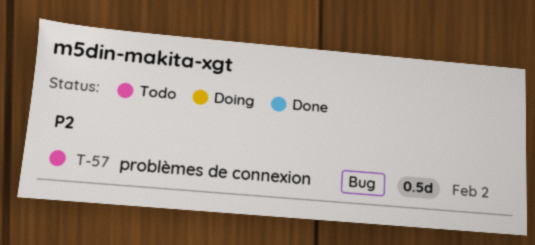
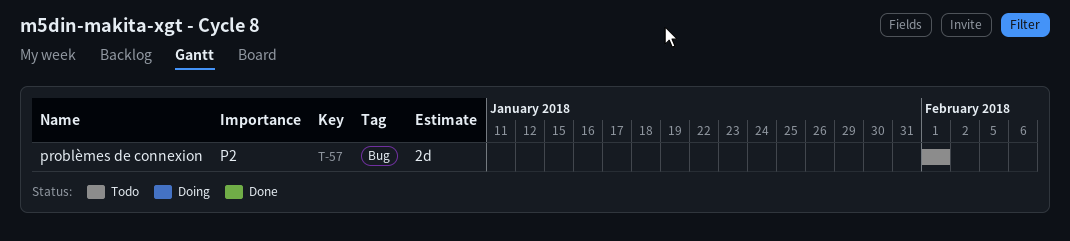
T-57, estimate: 0.5d -> 2d
T-57, due: Feb 2 -> Feb 1

